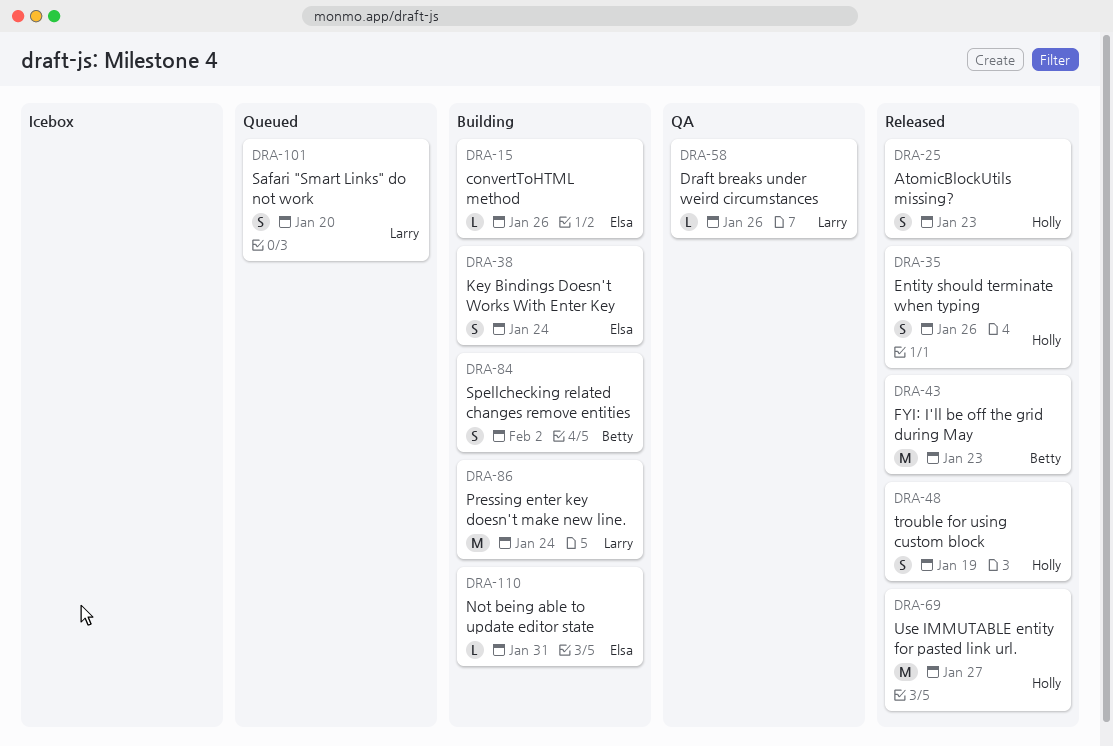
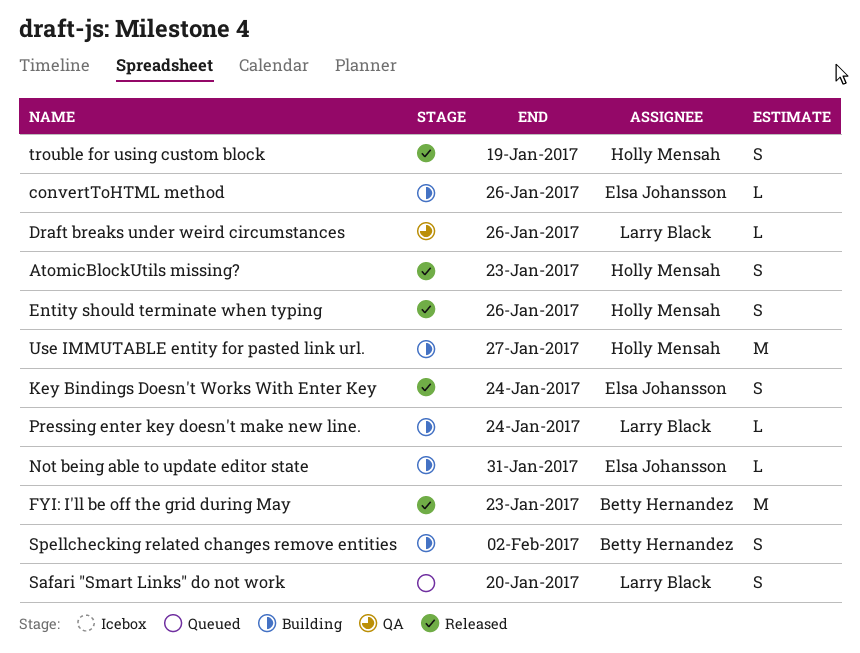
Key Bindings Doesn't Works With Enter Key, status: Building -> Released
Pressing enter key doesn't make new line., estimate: M -> L
Use IMMUTABLE entity for pasted link url., status: Released -> Building

